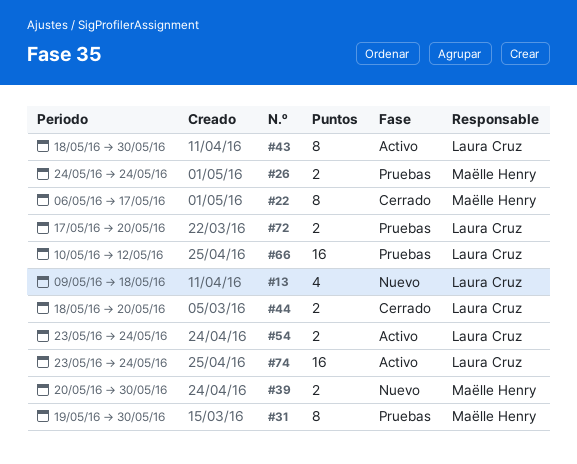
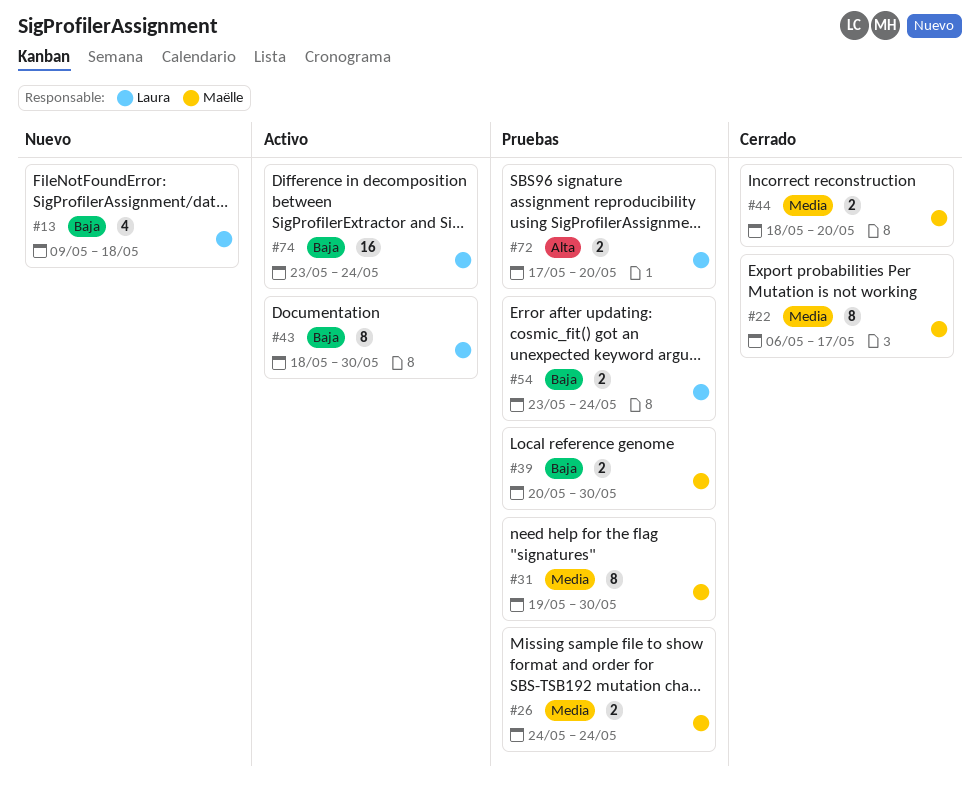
#39, status: Nuevo -> Pruebas
#44, owner: Laura Cruz -> Maëlle Henry
#54, status: Activo -> Pruebas
#66: present -> none

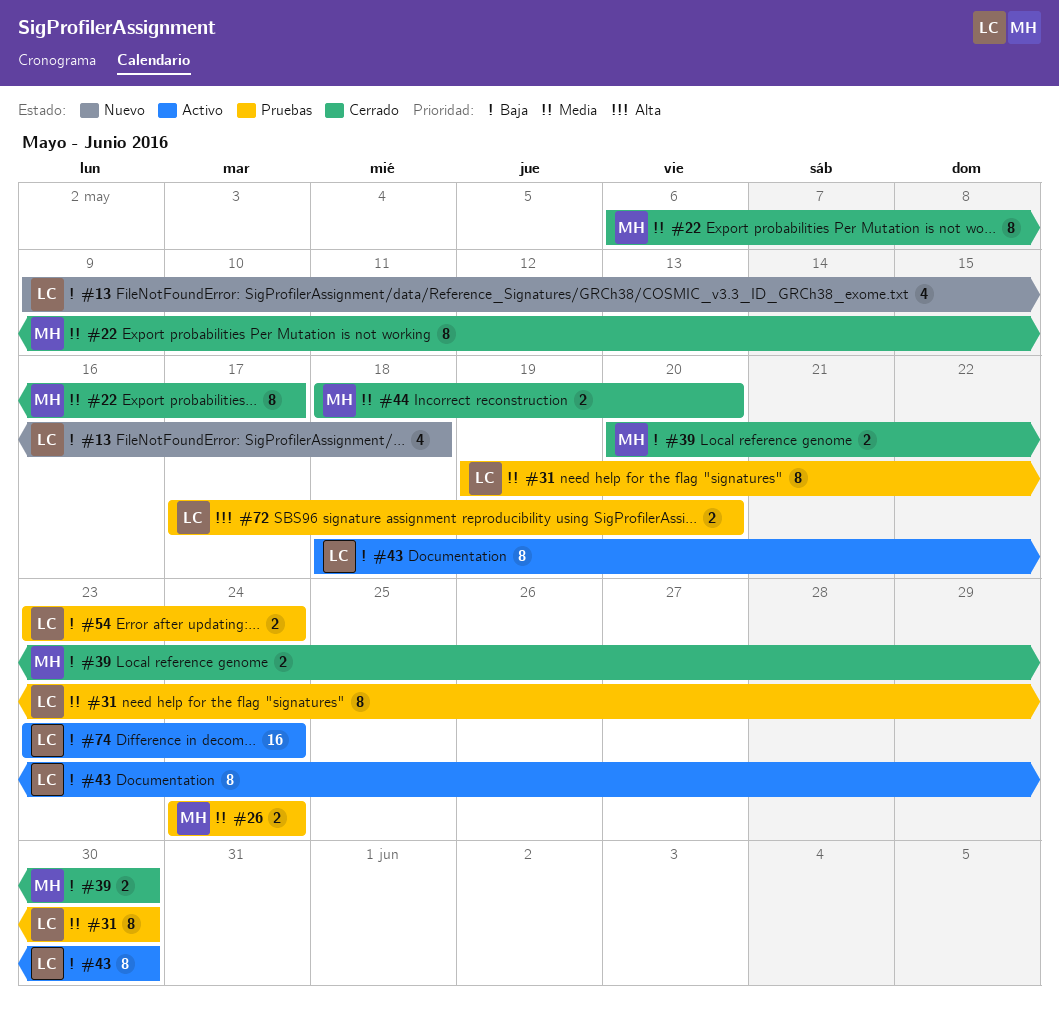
#31, owner: Maëlle -> Laura
#39, status: Pruebas -> Cerrado

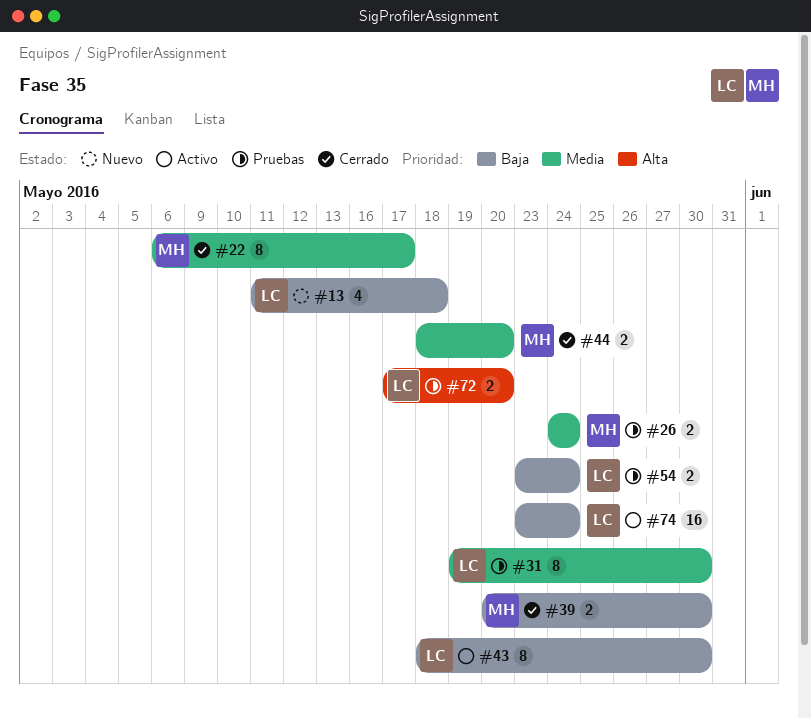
#13, start: May 9 -> May 11

